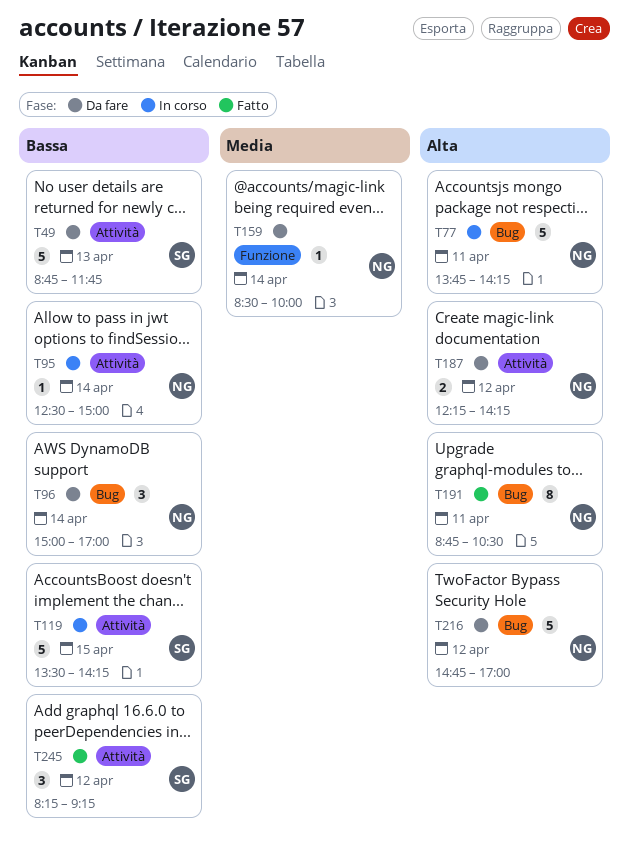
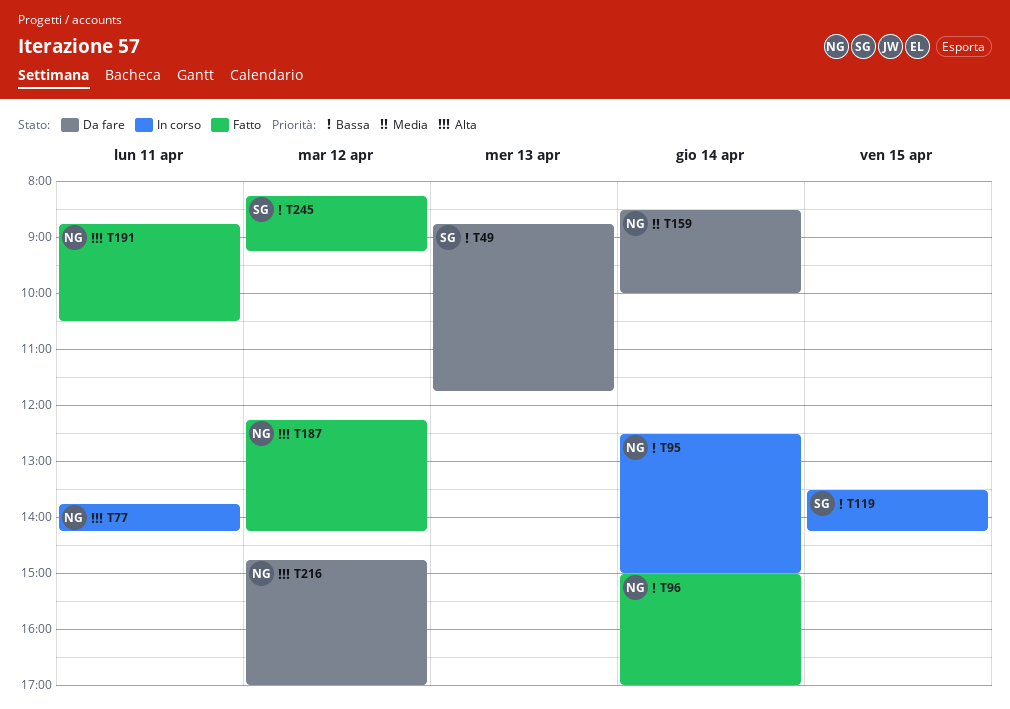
T96, status: Da fare -> Fatto
T187, status: Da fare -> Fatto

